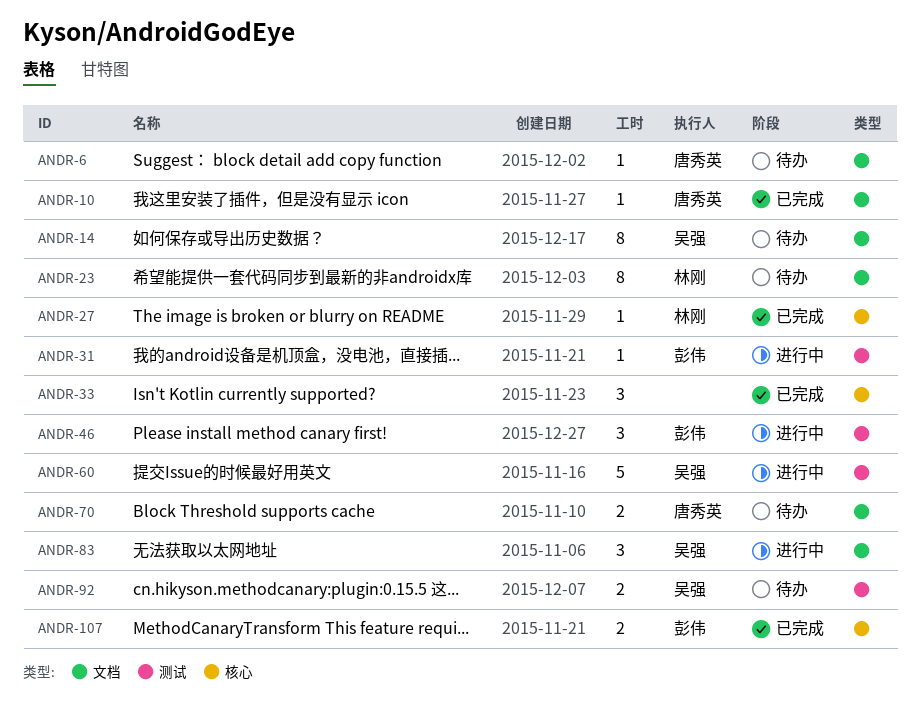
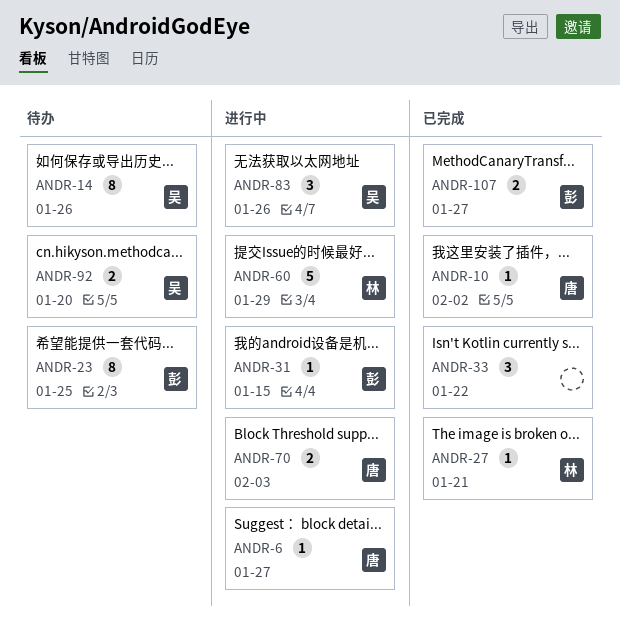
ANDR-6, status: 待办 -> 进行中
ANDR-23, owner: 林刚 -> 彭伟
ANDR-46: present -> none
ANDR-60, owner: 吴强 -> 林刚
ANDR-70, status: 待办 -> 进行中

